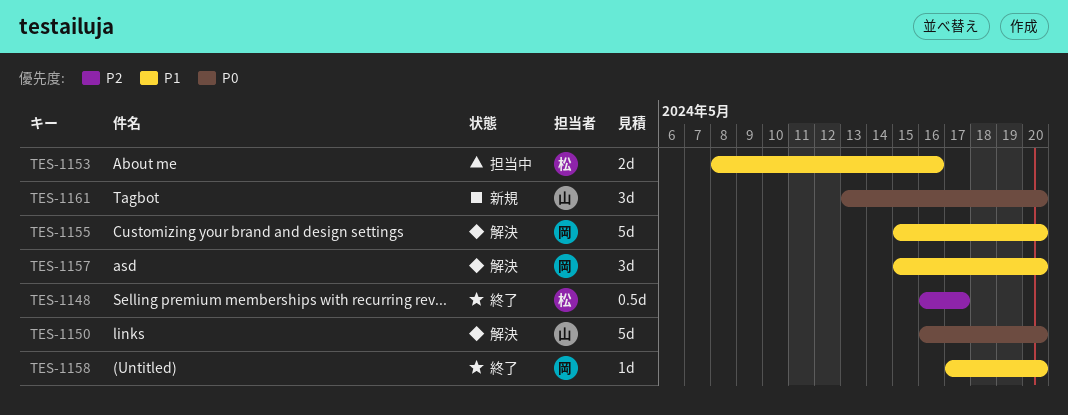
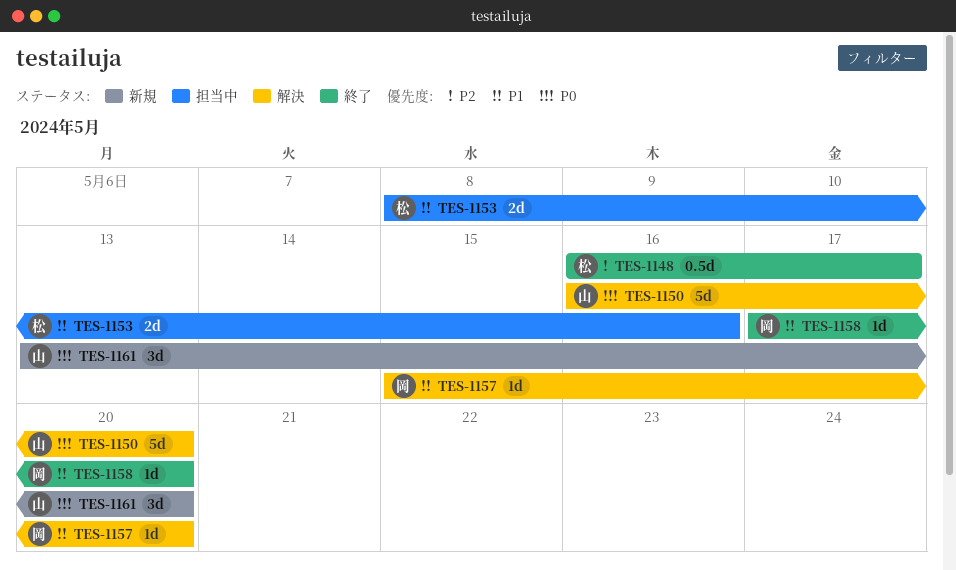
TES-1155: present -> none
TES-1157, estimate: 3d -> 1d

